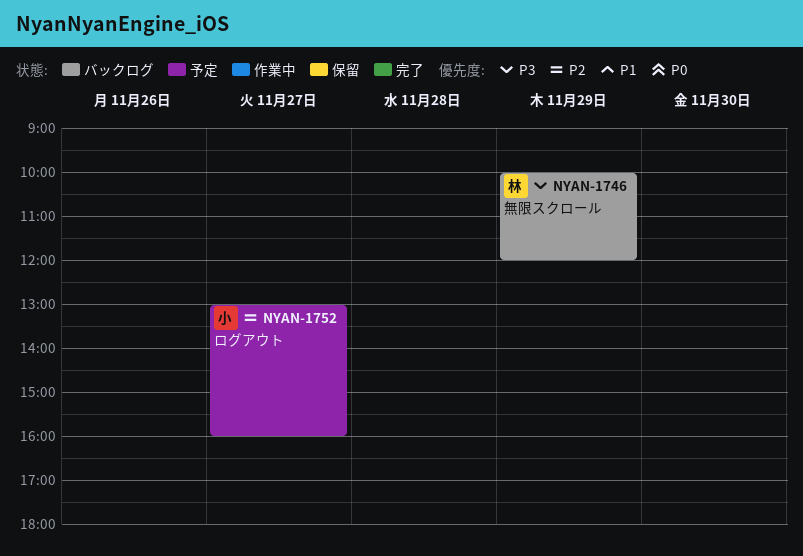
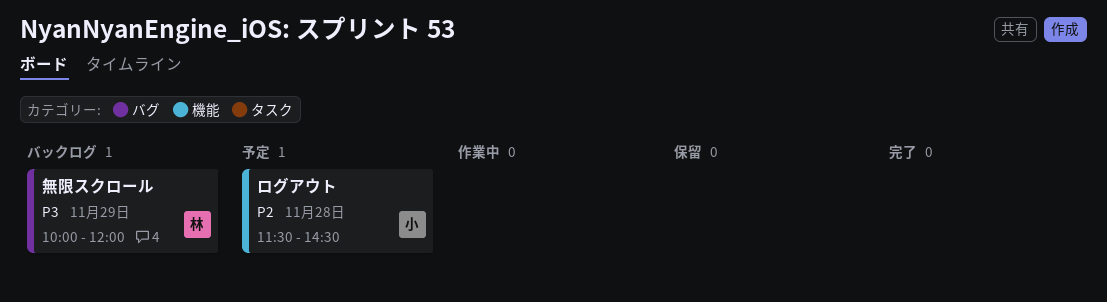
ログアウト, day: Nov 27 -> Nov 28
ログアウト, begins: 13:00 -> 11:30
ログアウト, ends: 16:00 -> 14:30

